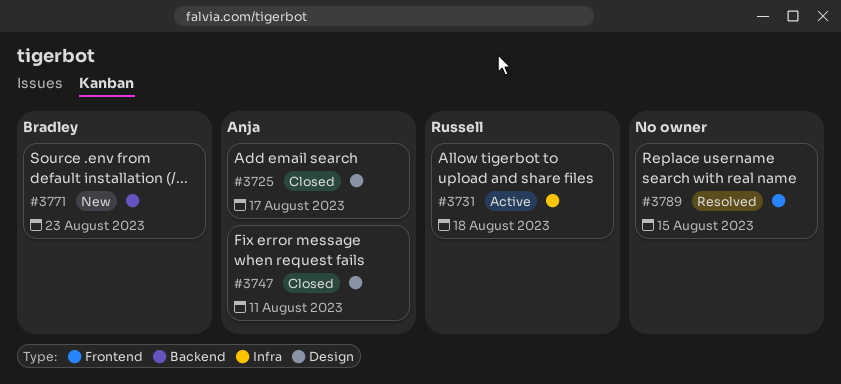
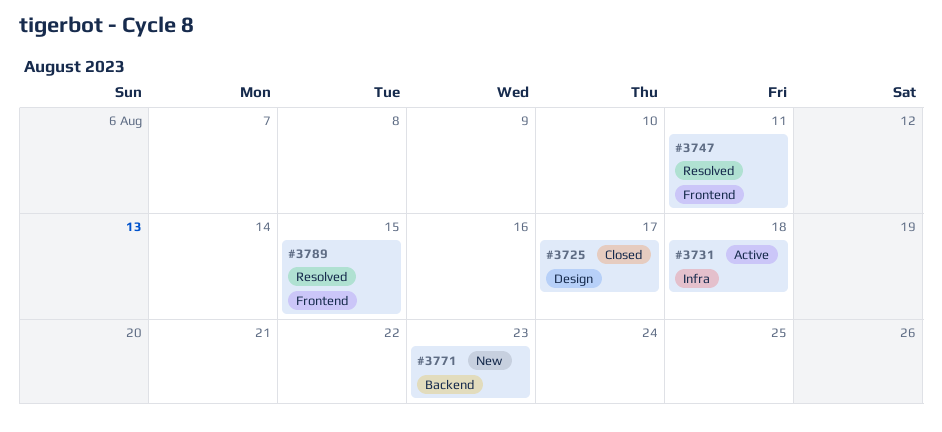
#3747, status: Closed -> Resolved
#3747, label: Design -> Frontend

